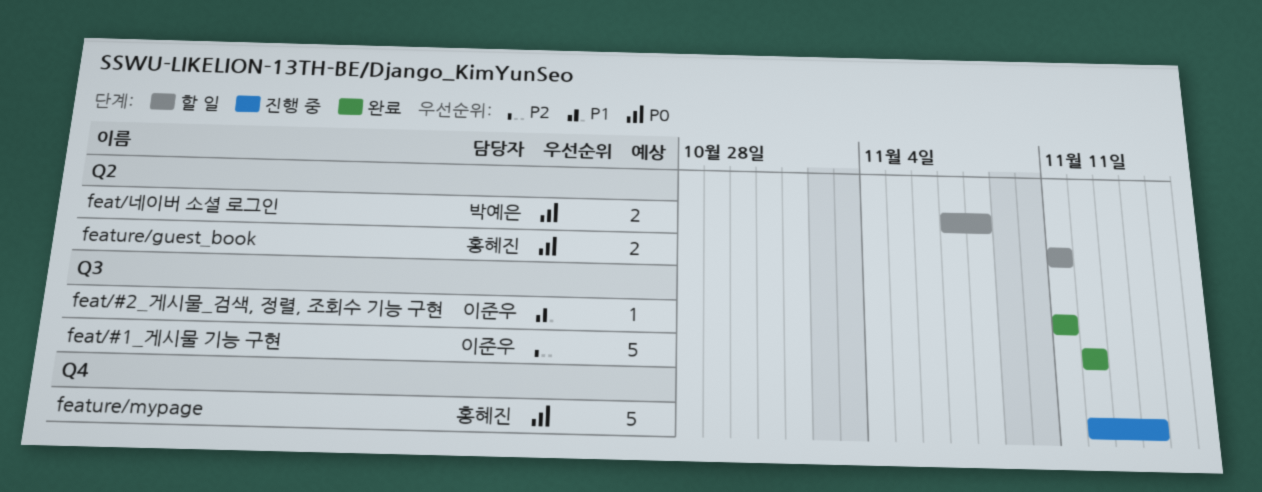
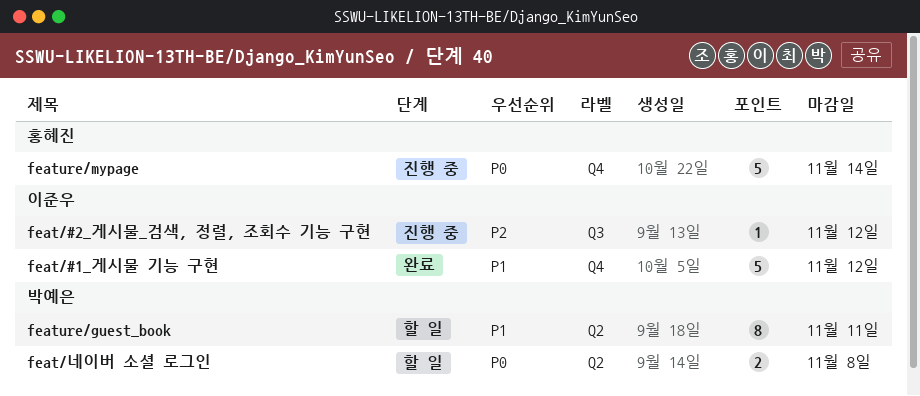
feat/#1_게시물 기능 구현, priority: P2 -> P1
feat/#1_게시물 기능 구현, label: Q3 -> Q4
feat/#2_게시물_검색, 정렬, 조회수 기능 구현, status: 완료 -> 진행 중
feat/#2_게시물_검색, 정렬, 조회수 기능 구현, priority: P1 -> P2
feat/#2_게시물_검색, 정렬, 조회수 기능 구현, due: Nov 11 -> Nov 12
feature/guest_book, owner: 홍혜진 -> 박예은
feature/guest_book, priority: P0 -> P1
feature/guest_book, estimate: 2 -> 8

